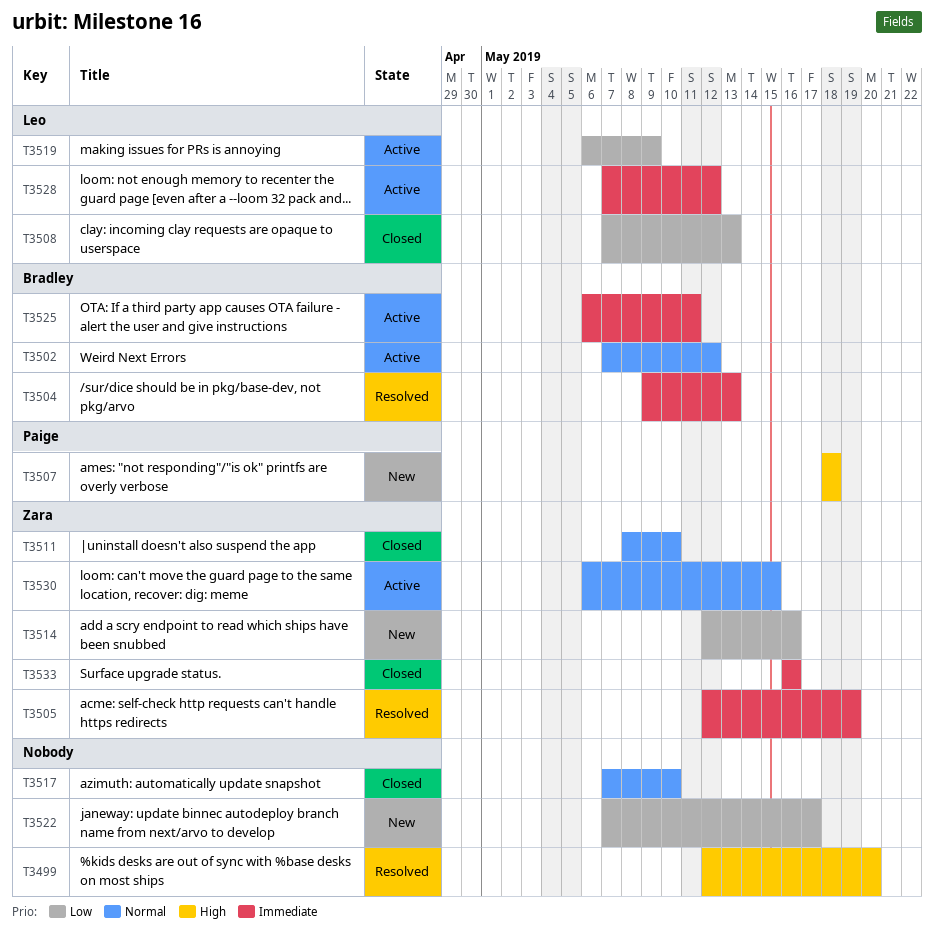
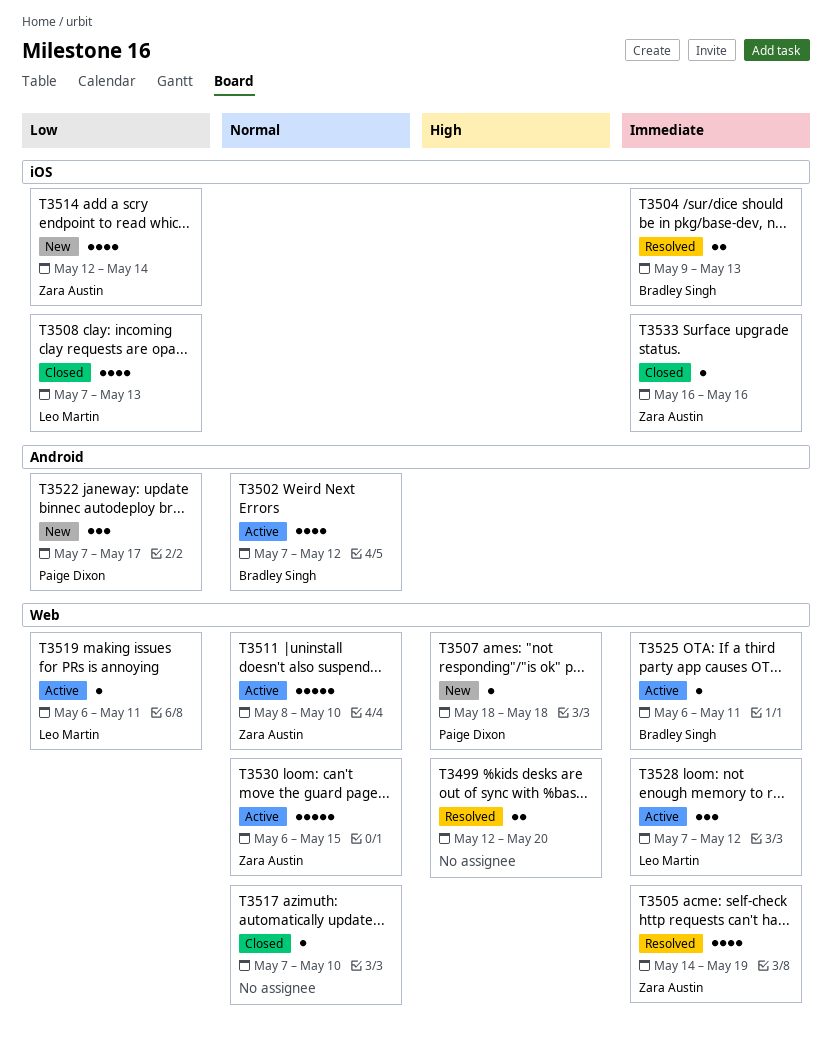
T3505, start: May 12 -> May 14
T3511, status: Closed -> Active
T3514, due: May 16 -> May 14
T3519, due: May 9 -> May 11
T3522, owner: none -> Paige Dixon

